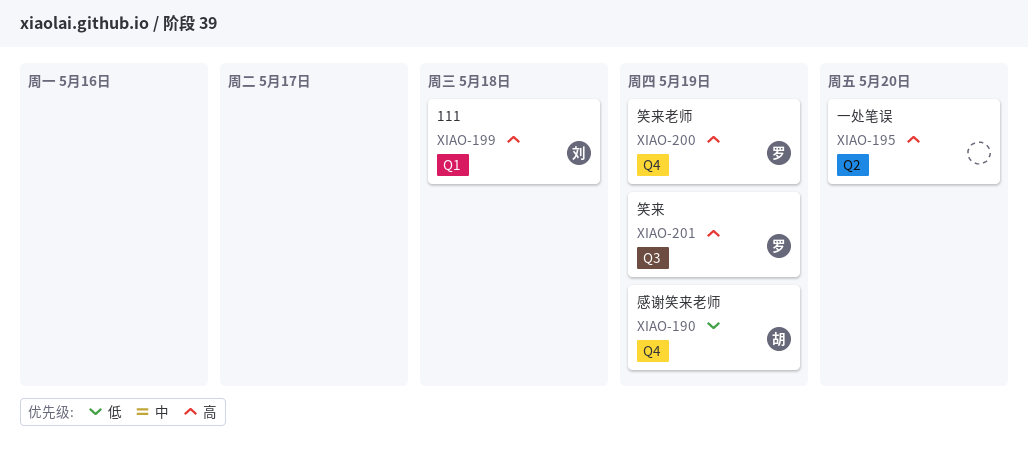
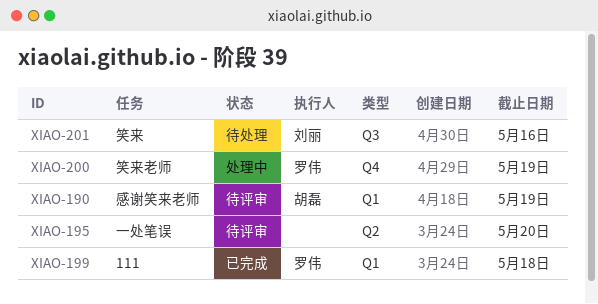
XIAO-190, label: Q4 -> Q1
XIAO-199, owner: 刘丽 -> 罗伟
XIAO-201, owner: 罗伟 -> 刘丽
XIAO-201, due: May 19 -> May 16

